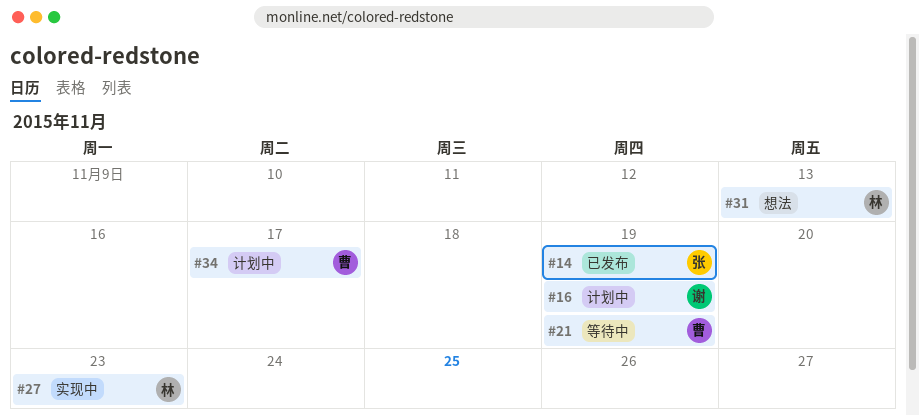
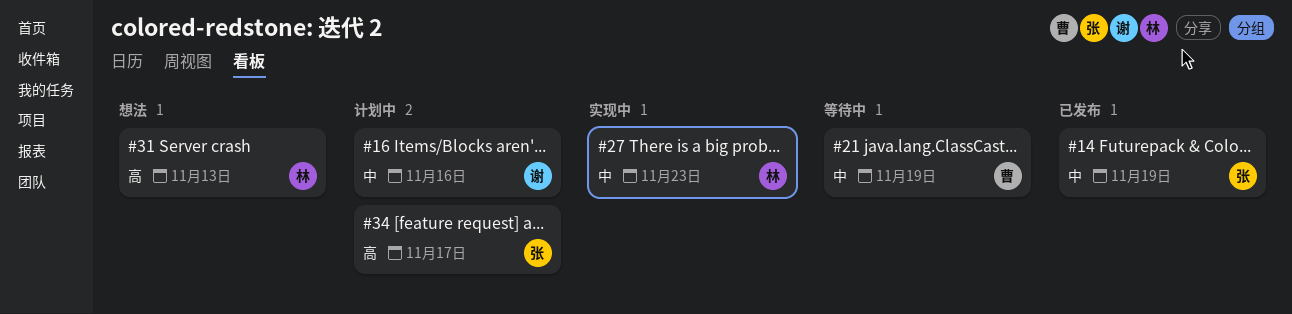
#16, due: Nov 19 -> Nov 16
#34, owner: 曹 -> 张

